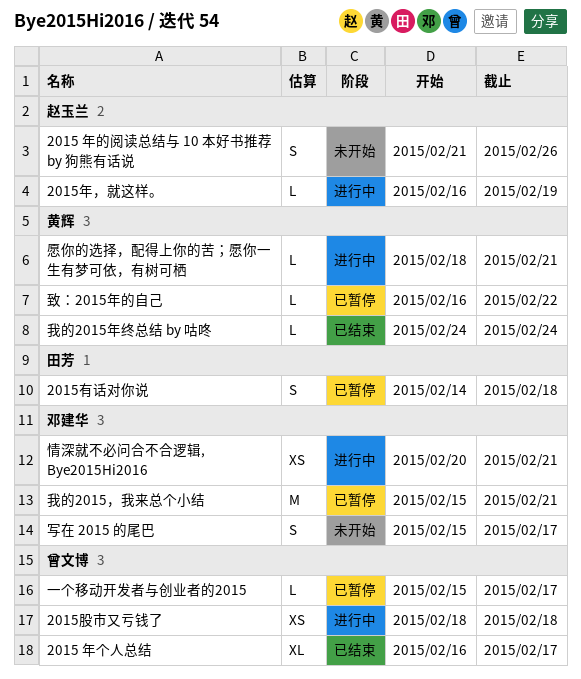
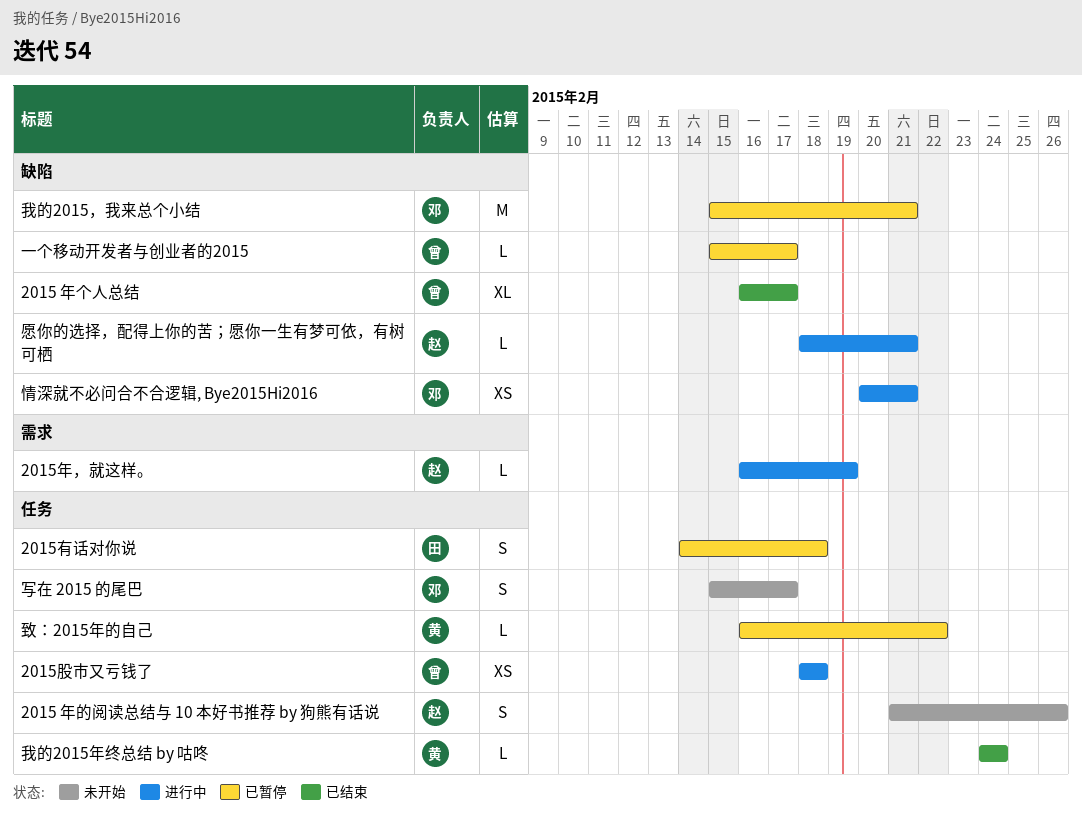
愿你的选择，配得上你的苦；愿你一生有梦可依，有树可栖, owner: 黄辉 -> 赵玉兰

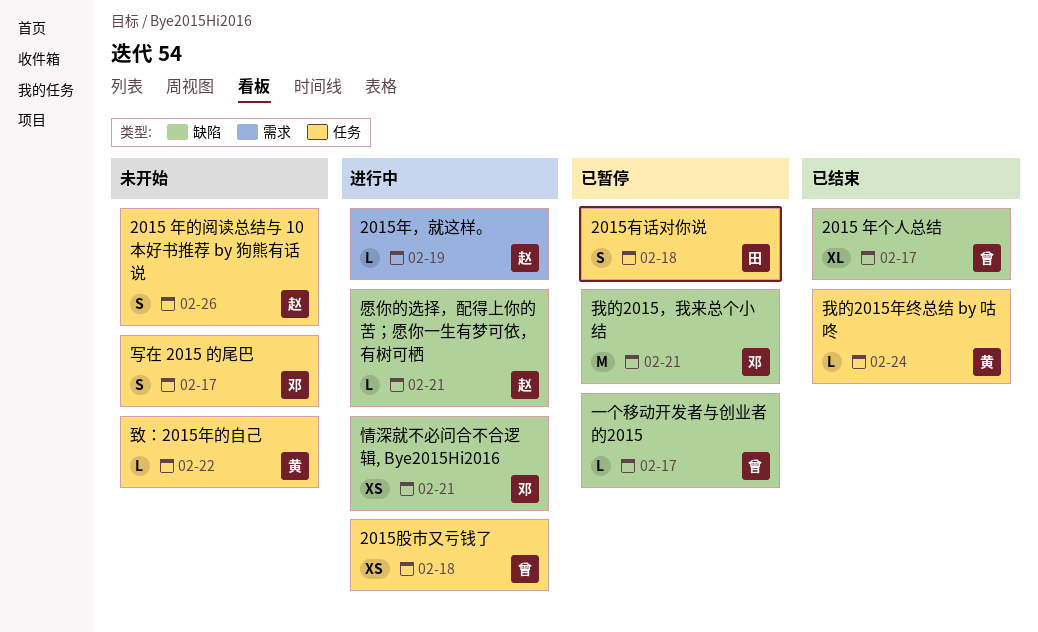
致：2015年的自己, status: 已暂停 -> 未开始

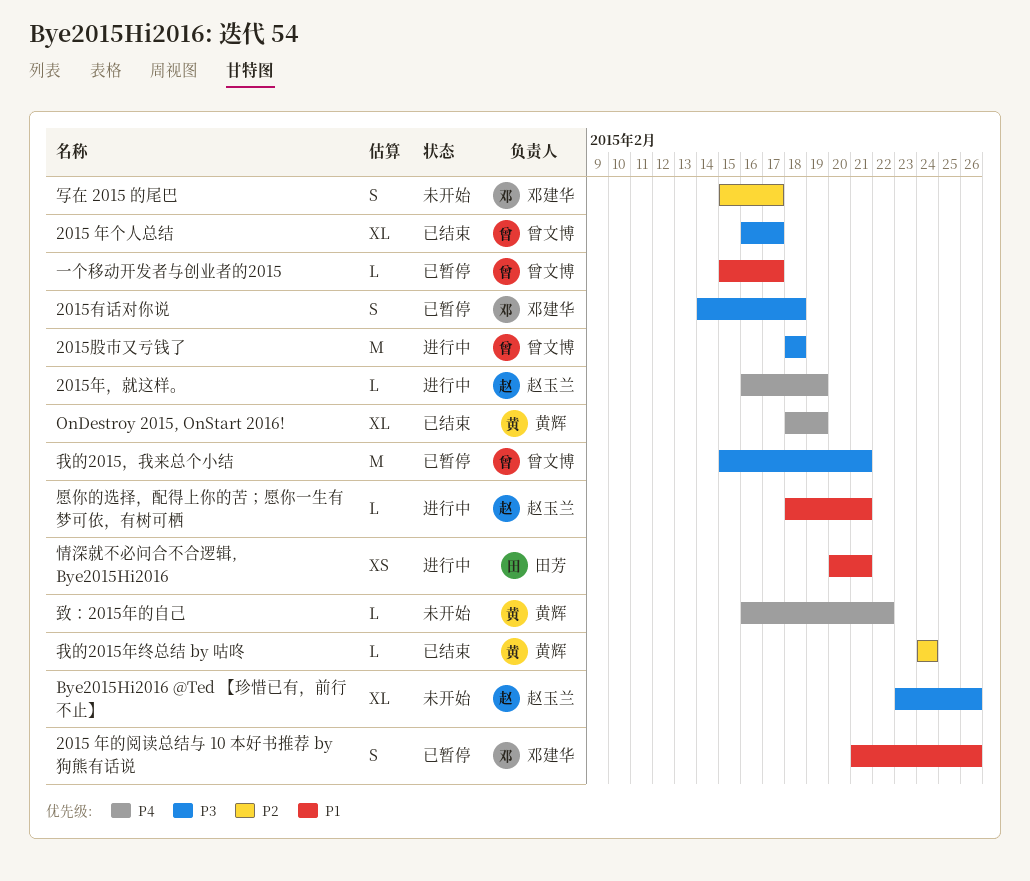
2015 年的阅读总结与 10 本好书推荐 by 狗熊有话说, status: 未开始 -> 已暂停
2015 年的阅读总结与 10 本好书推荐 by 狗熊有话说, owner: 赵玉兰 -> 邓建华
2015有话对你说, owner: 田芳 -> 邓建华
2015股市又亏钱了, estimate: XS -> M
Bye2015Hi2016 @Ted 【珍惜已有，前行不止】: none -> present
OnDestroy 2015, OnStart 2016!: none -> present
情深就不必问合不合逻辑, Bye2015Hi2016, owner: 邓建华 -> 田芳
我的2015，我来总个小结, owner: 邓建华 -> 曾文博

